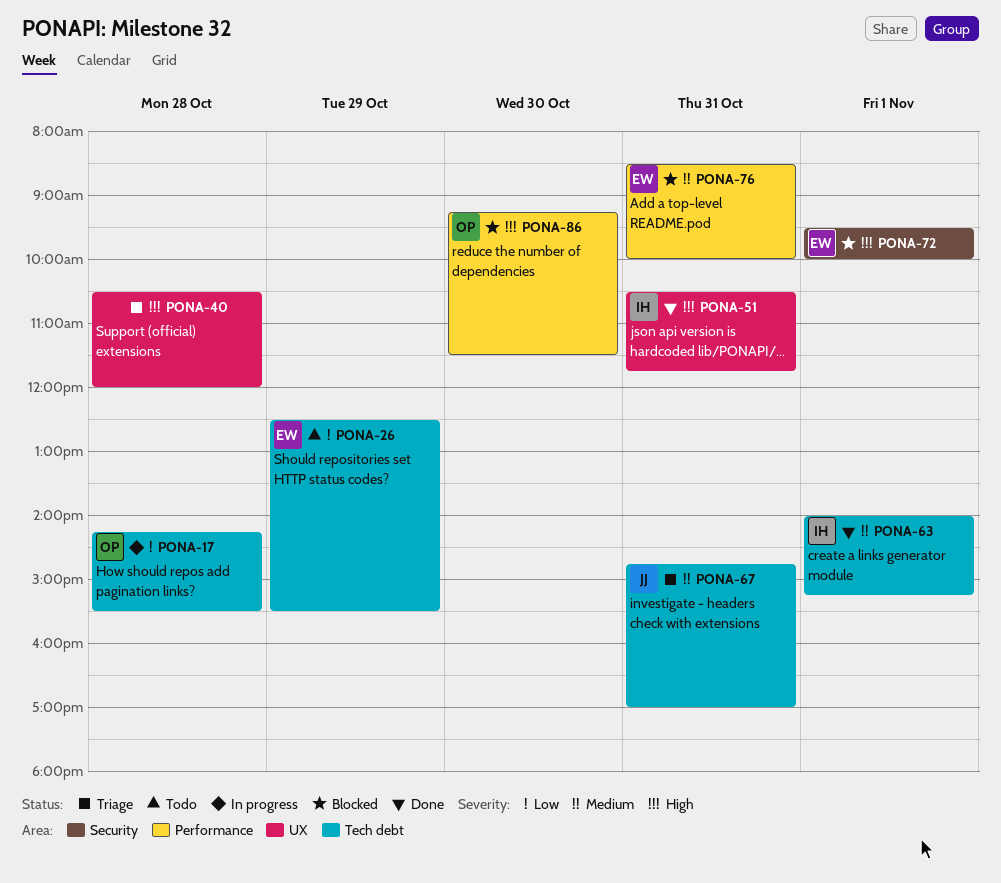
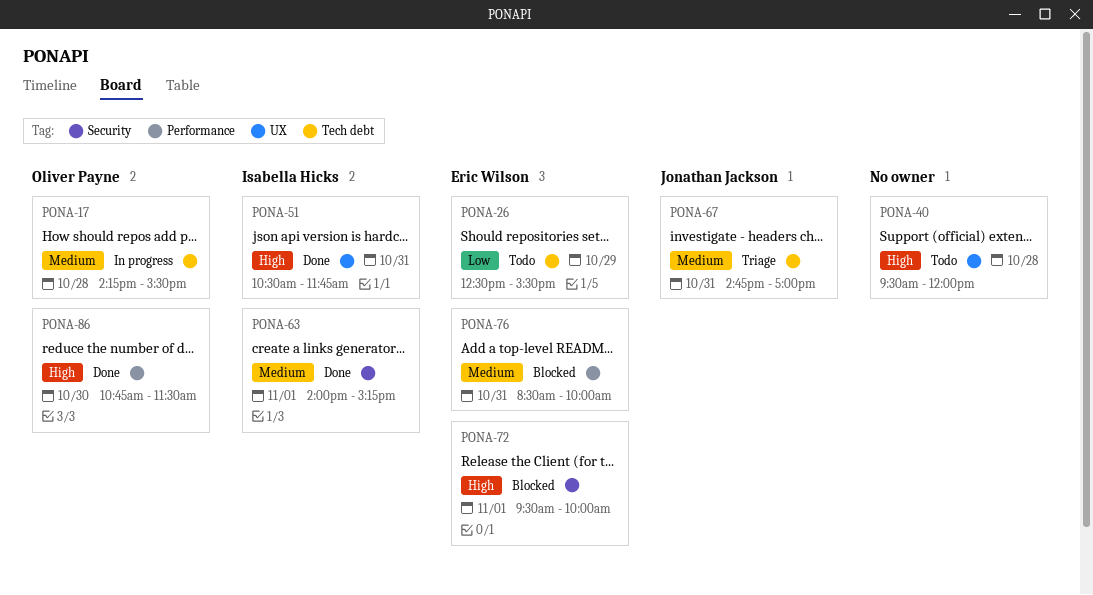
PONA-17, priority: Low -> Medium
PONA-40, status: Triage -> Todo
PONA-40, begins: 10:30 -> 09:30
PONA-63, label: Tech debt -> Security
PONA-86, status: Blocked -> Done
PONA-86, begins: 09:15 -> 10:45

